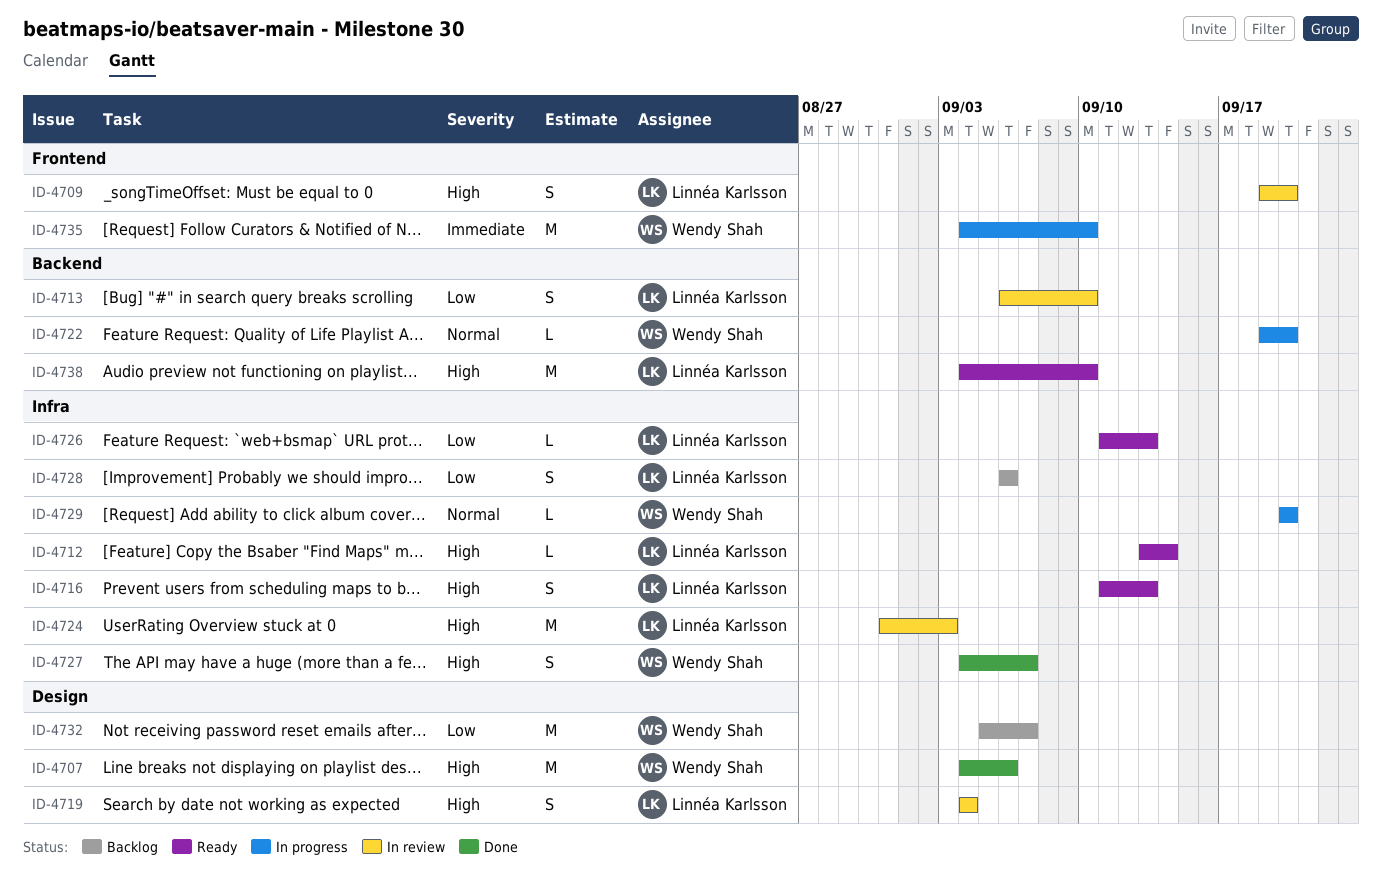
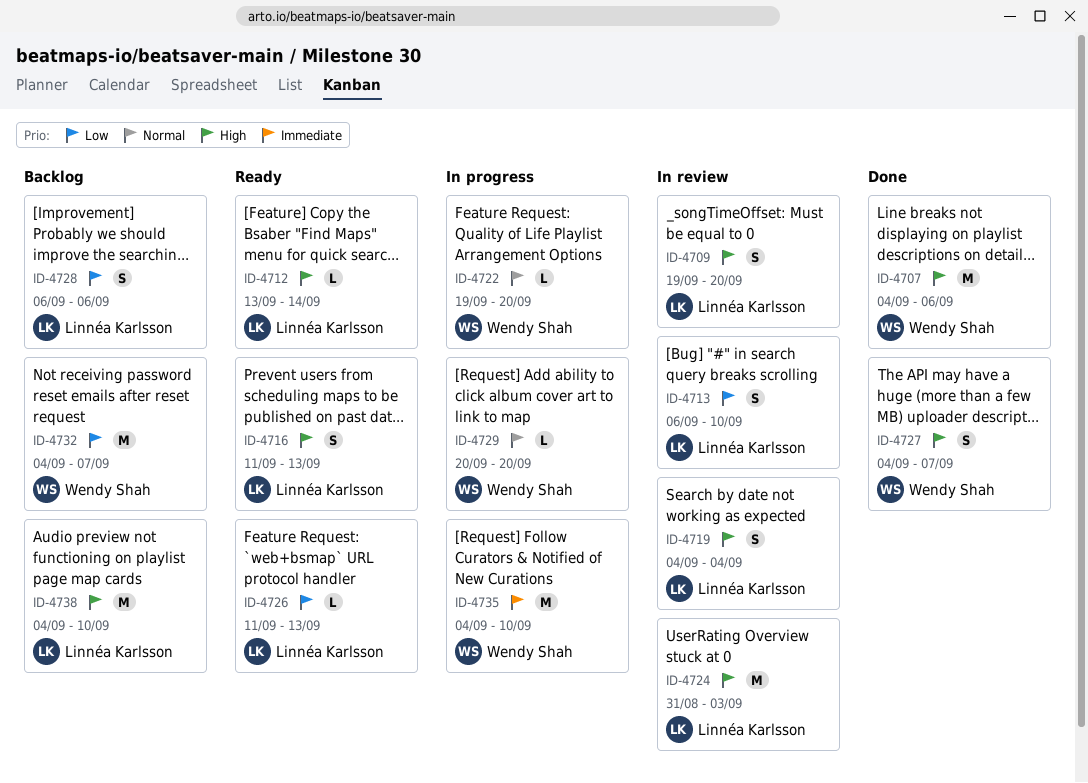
ID-4732, start: Sep 5 -> Sep 4
ID-4738, status: Ready -> Backlog

